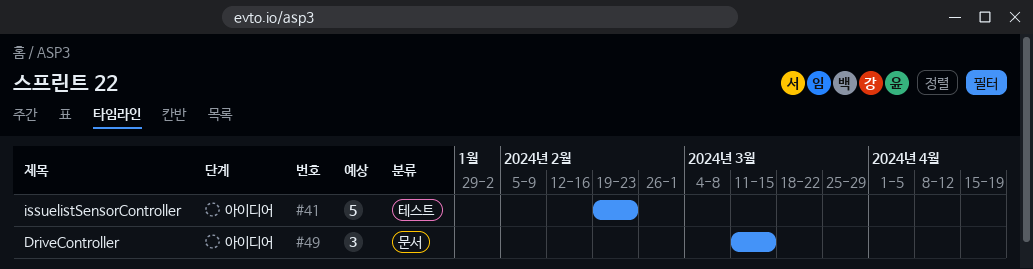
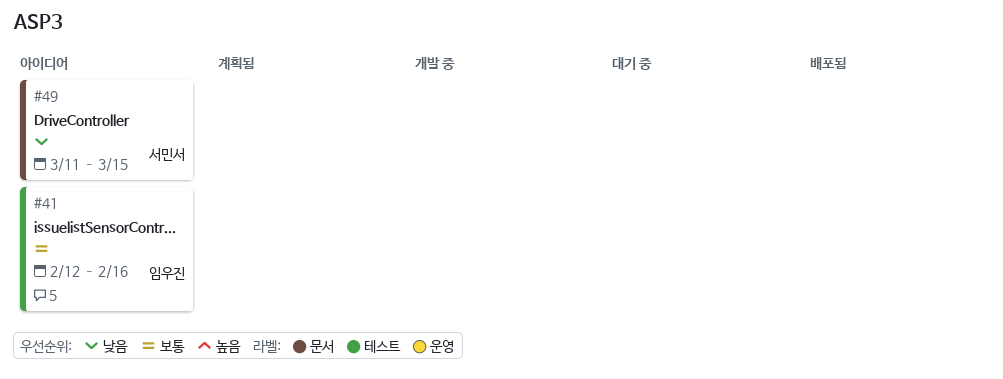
#41, start: Feb 19 -> Feb 12
#41, due: Feb 23 -> Feb 16

